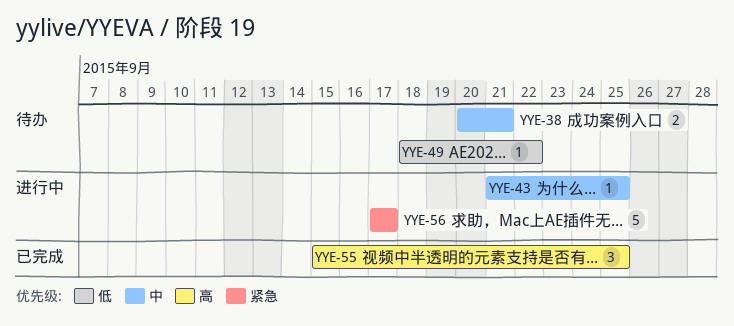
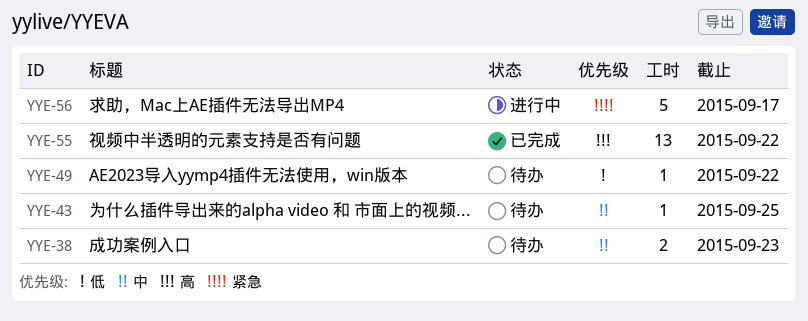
YYE-38, due: Sep 21 -> Sep 23
YYE-43, status: 进行中 -> 待办
YYE-55, estimate: 3 -> 13
YYE-55, due: Sep 25 -> Sep 22

